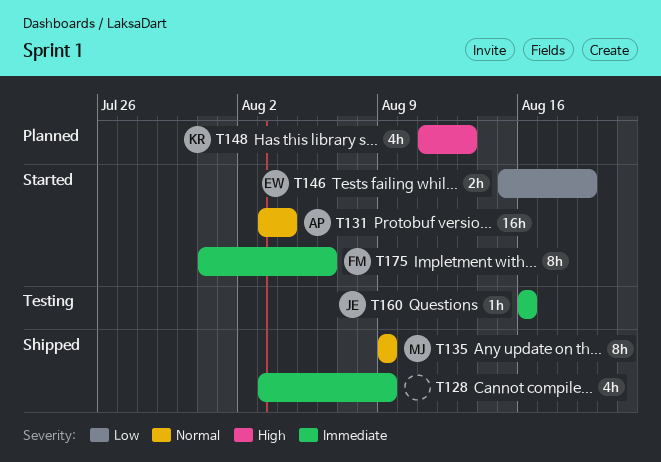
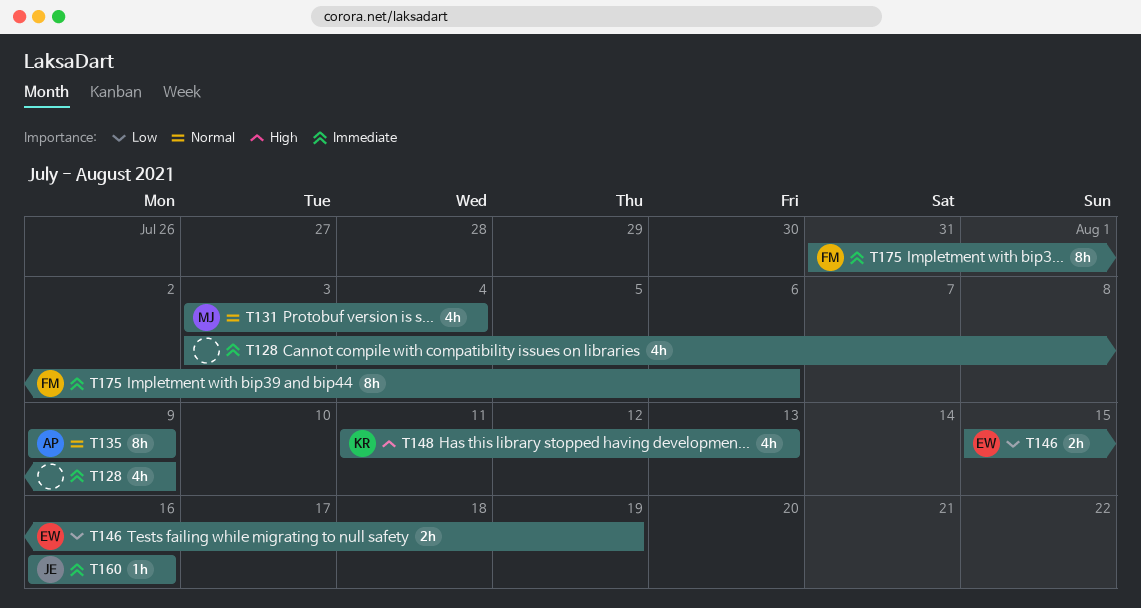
T131, owner: AP -> MJ
T131, estimate: 16h -> 4h
T135, owner: MJ -> AP

